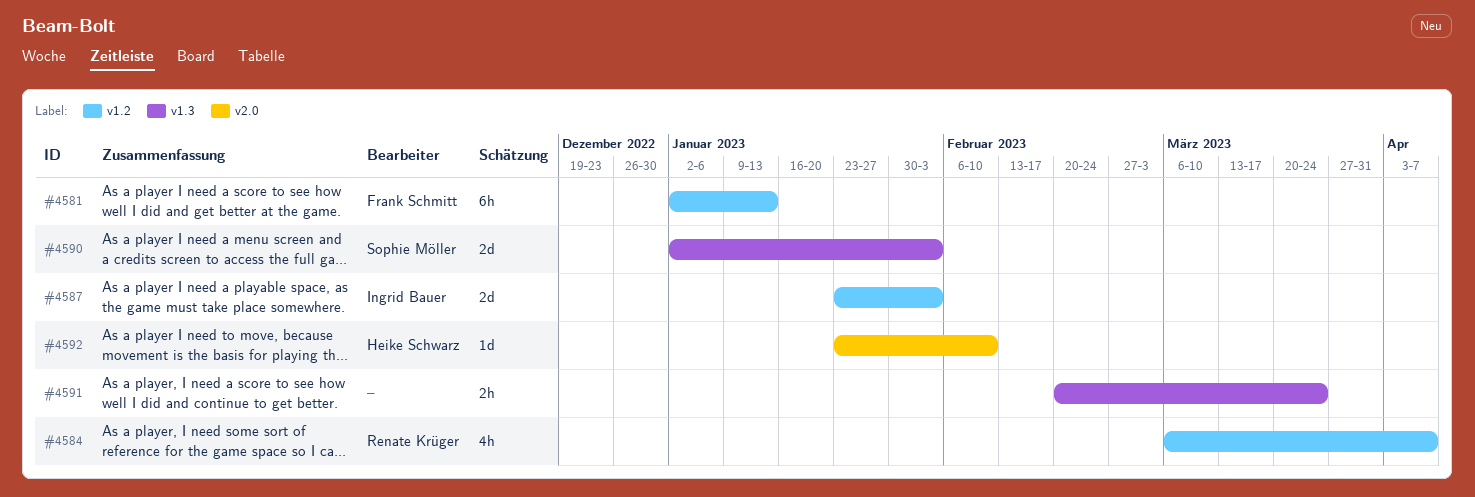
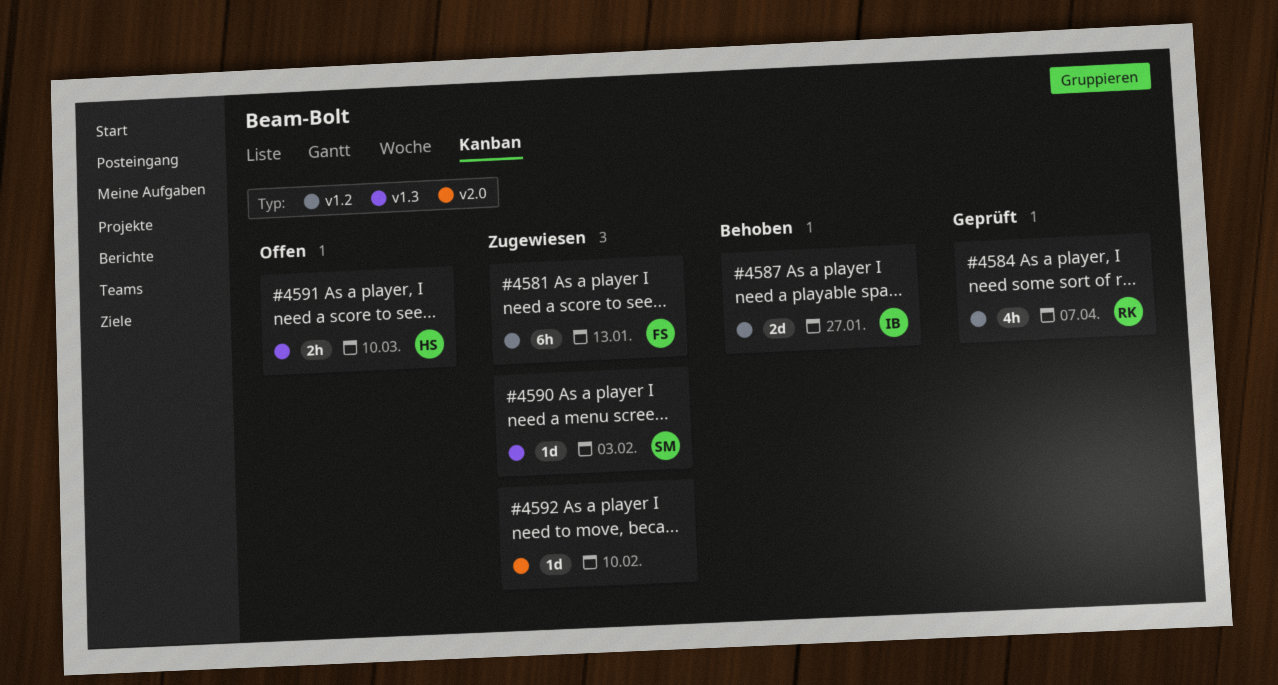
#4587, due: Feb 3 -> Jan 27
#4590, estimate: 2d -> 1d
#4591, owner: none -> Heike Schwarz
#4591, due: Mar 24 -> Mar 10
#4592, owner: Heike Schwarz -> none

